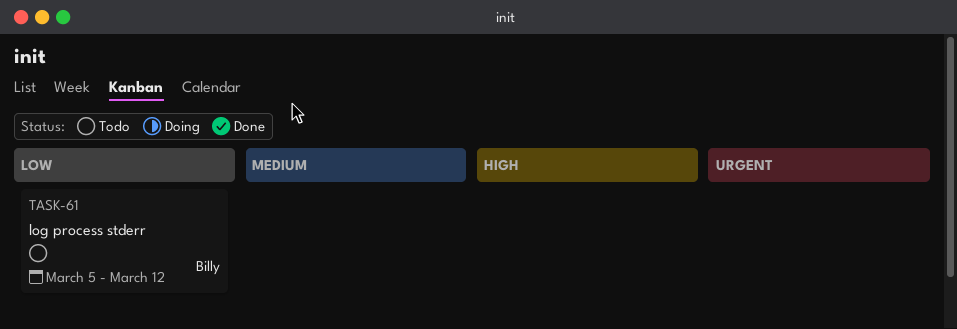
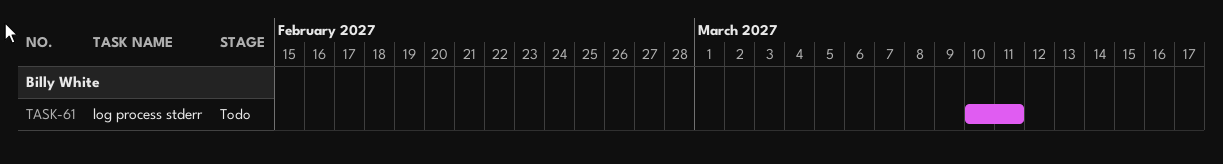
TASK-61, start: Mar 5 -> Mar 10
TASK-61, due: Mar 12 -> Mar 11

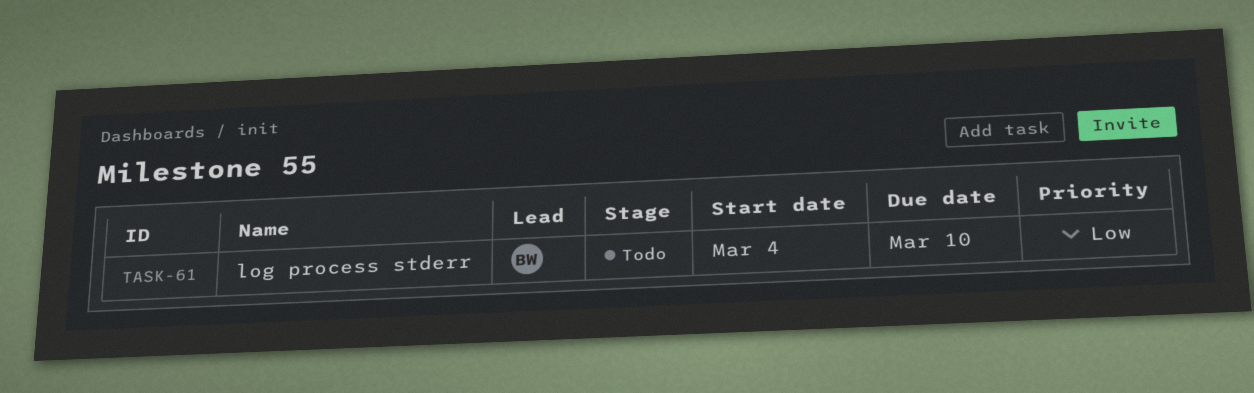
TASK-61, start: Mar 10 -> Mar 4
TASK-61, due: Mar 11 -> Mar 10

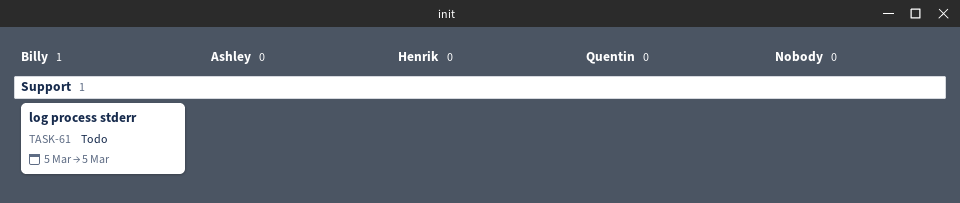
TASK-61, start: Mar 4 -> Mar 5
TASK-61, due: Mar 10 -> Mar 5

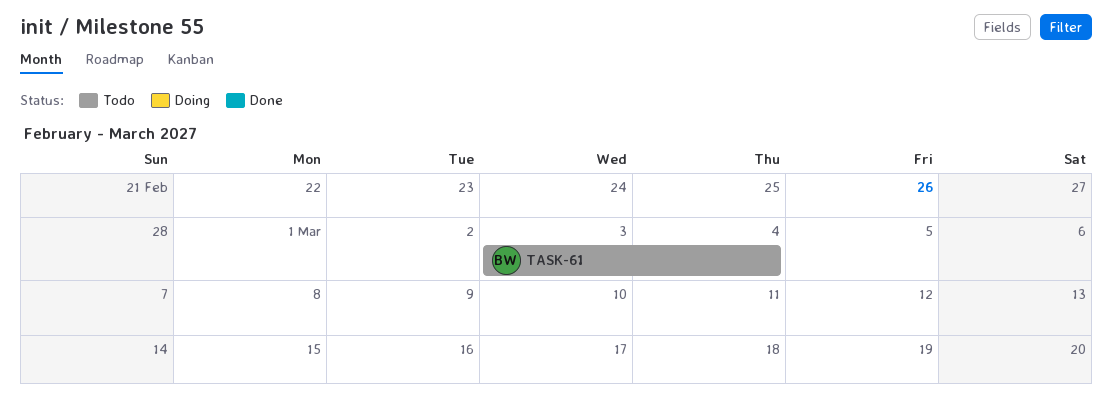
TASK-61, start: Mar 5 -> Mar 3
TASK-61, due: Mar 5 -> Mar 4

